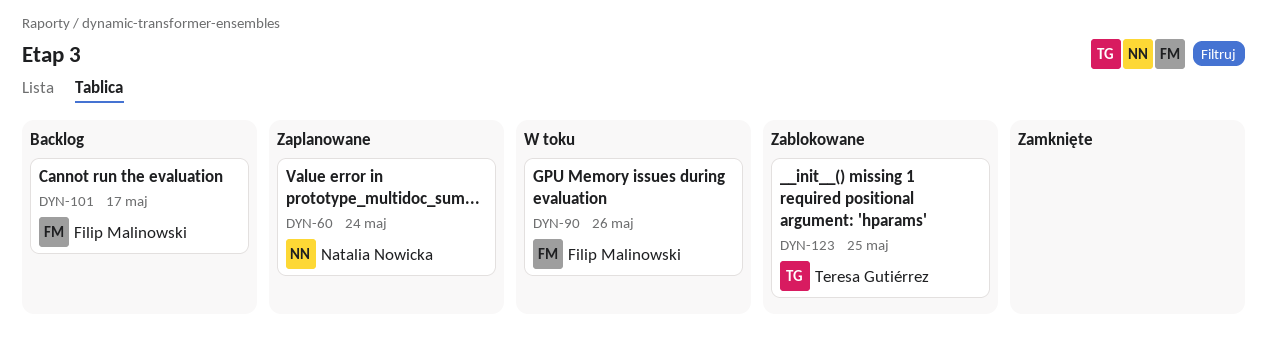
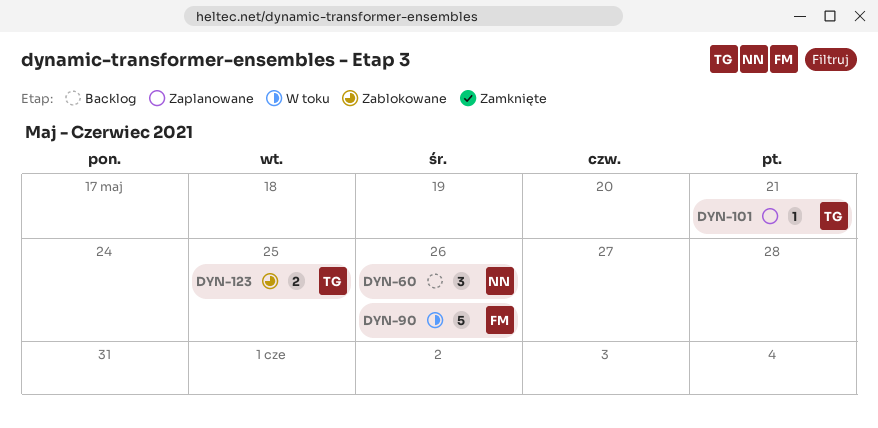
DYN-60, status: Zaplanowane -> Backlog
DYN-60, due: May 24 -> May 26
DYN-101, status: Backlog -> Zaplanowane
DYN-101, owner: Filip Malinowski -> Teresa Gutiérrez
DYN-101, due: May 17 -> May 21

